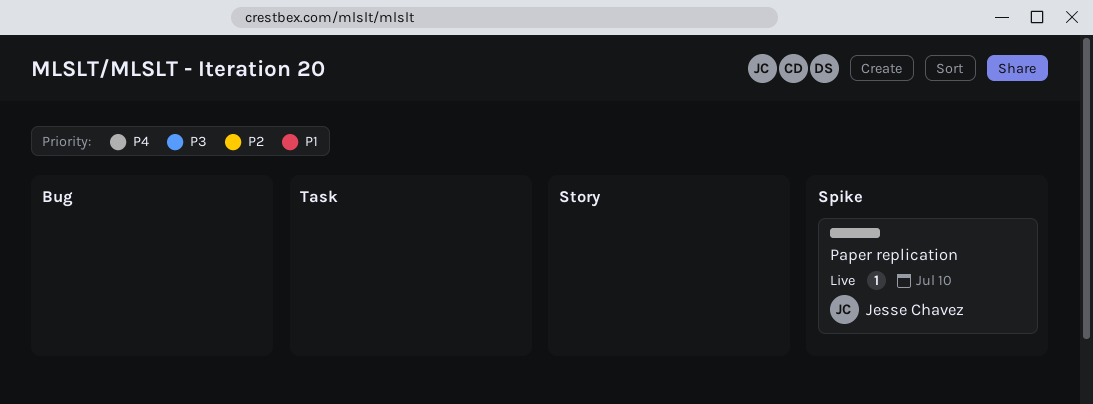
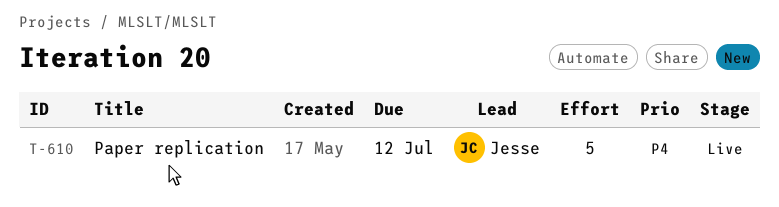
Paper replication, estimate: 1 -> 5
Paper replication, due: Jul 10 -> Jul 12

